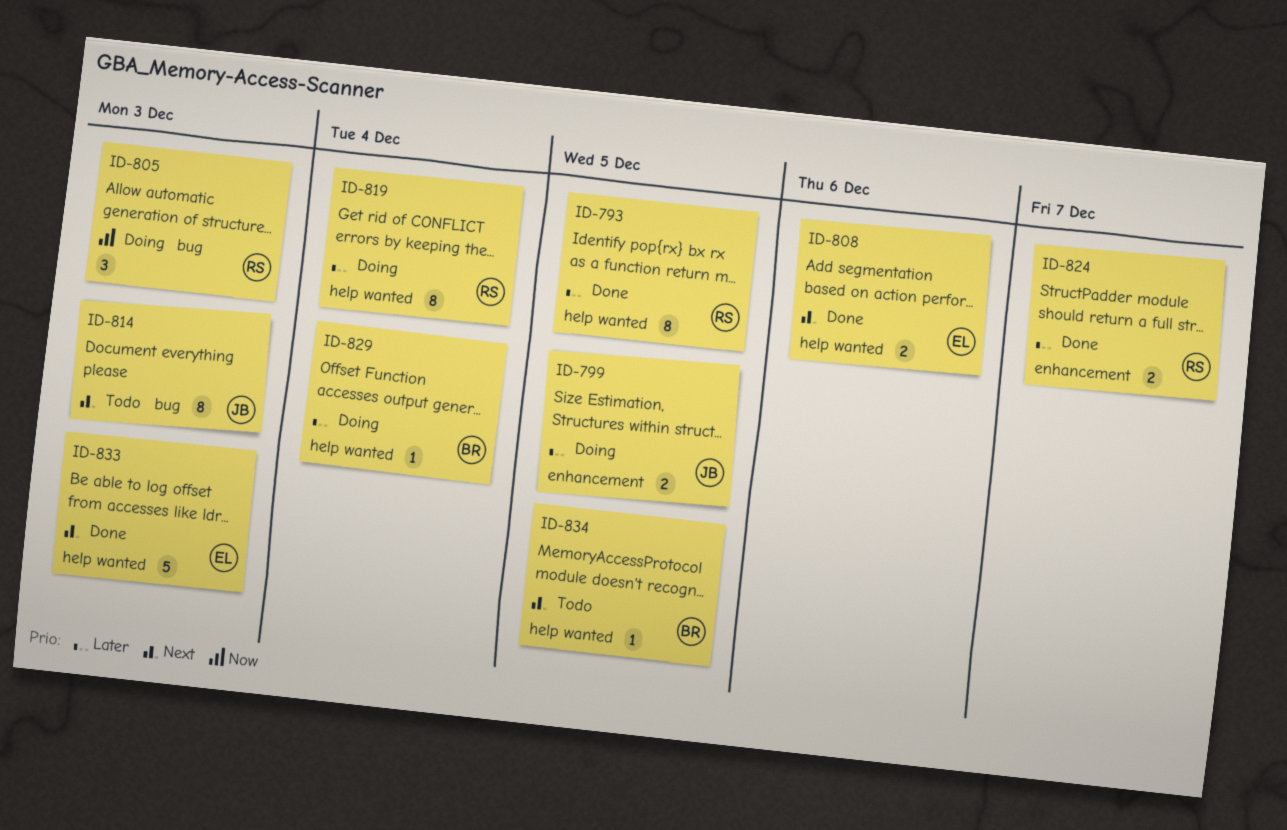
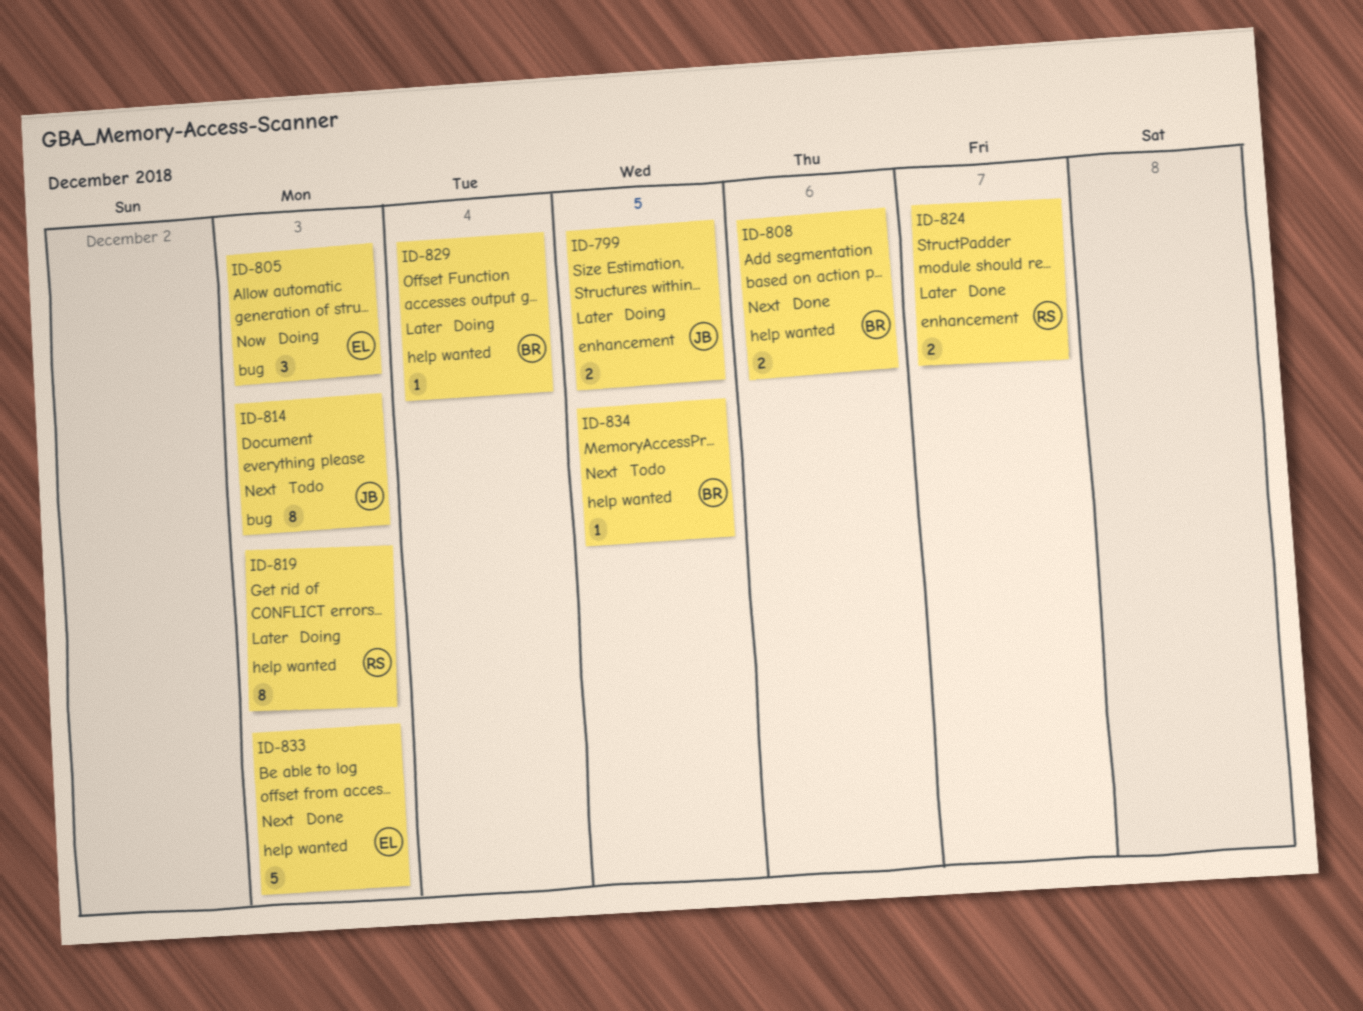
ID-793: present -> none
ID-805, owner: RS -> EL
ID-808, owner: EL -> BR
ID-819, due: Dec 4 -> Dec 3

